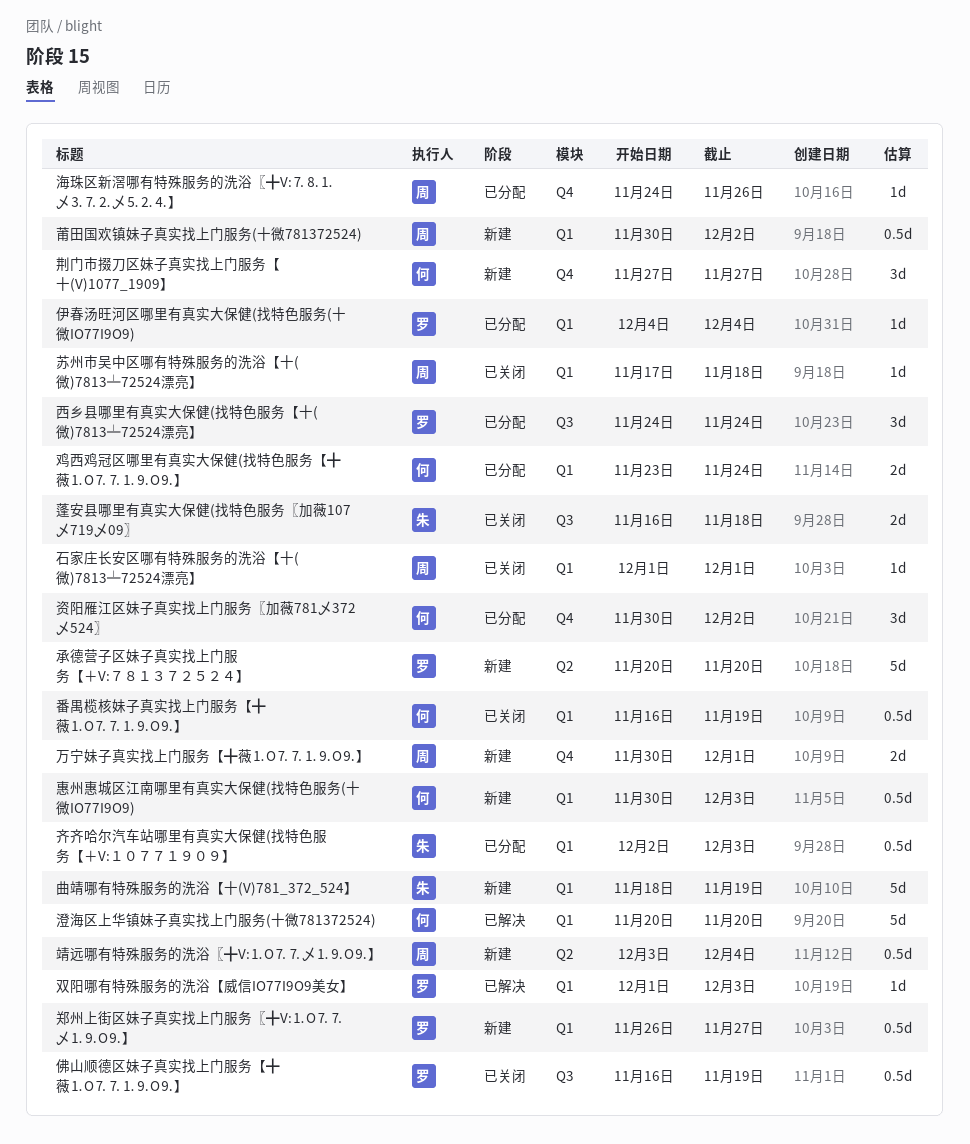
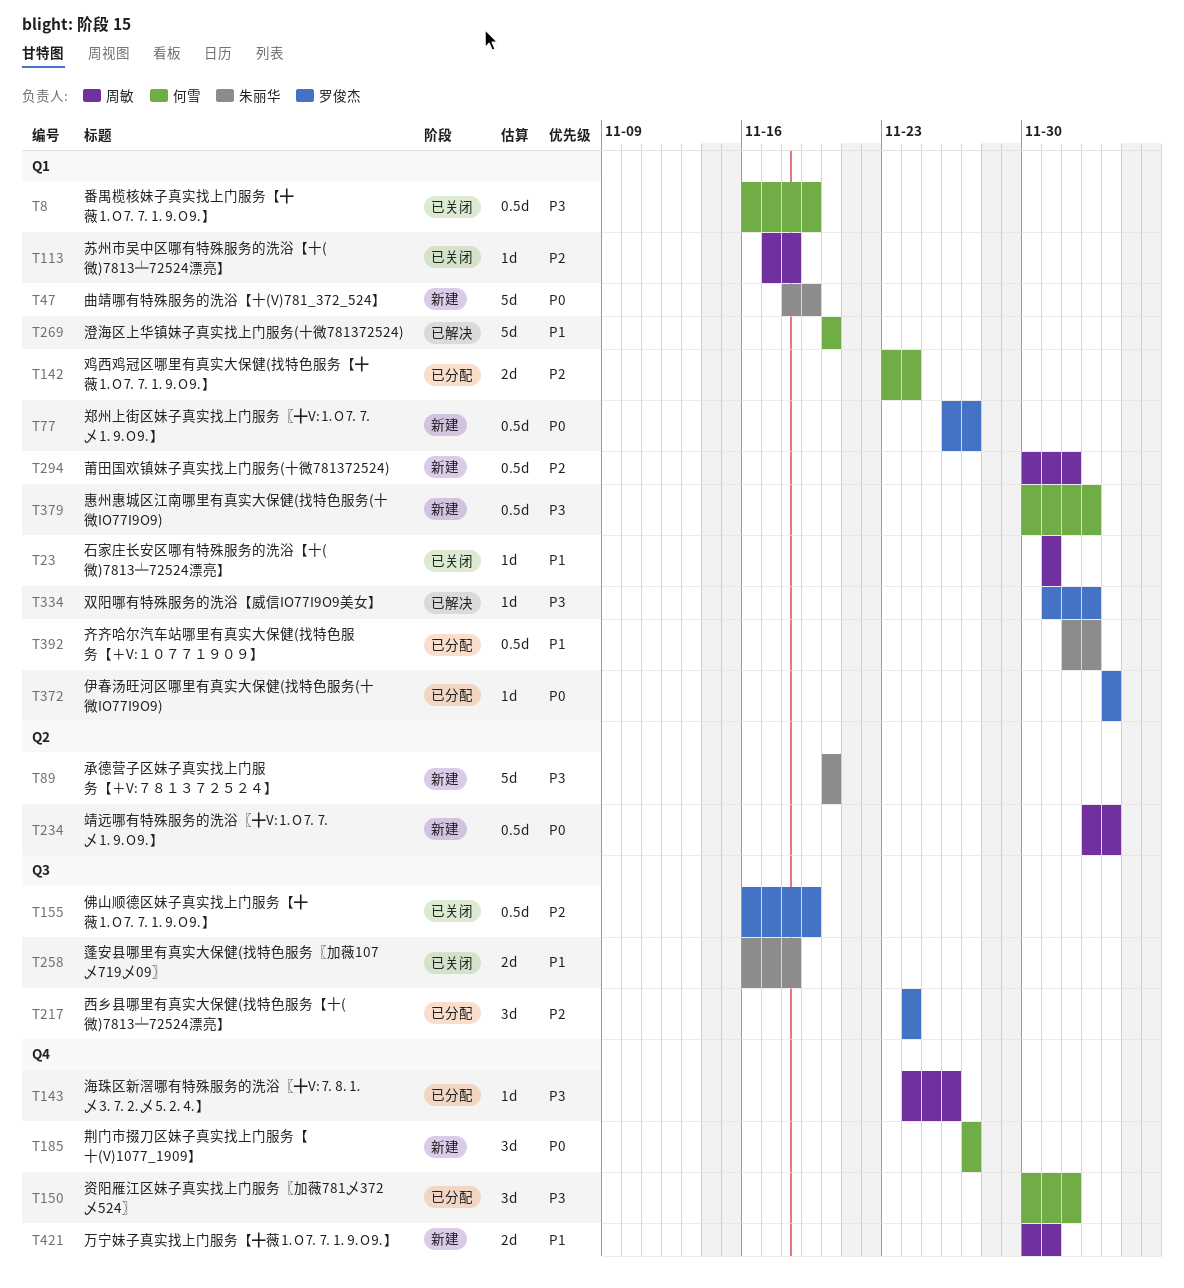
承德营子区妹子真实找上门服务【＋V:７８１３７２５２４】, owner: 罗俊杰 -> 朱丽华

